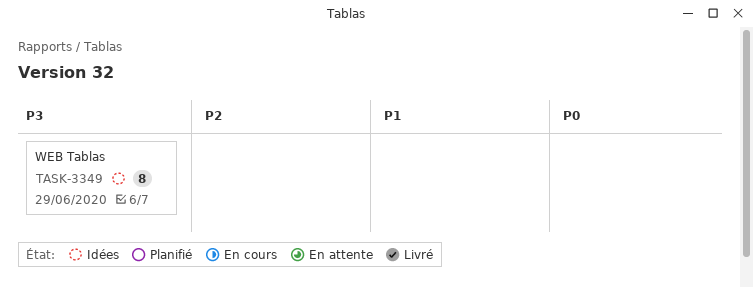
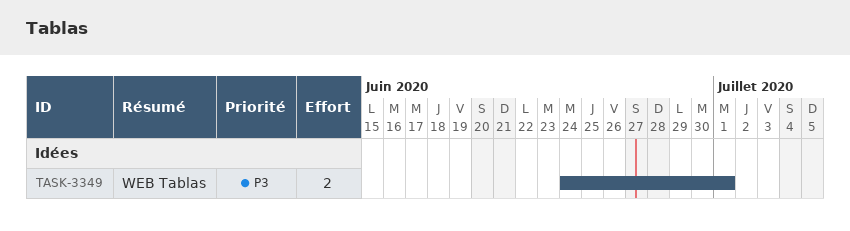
TASK-3349, estimate: 8 -> 2
TASK-3349, due: Jun 29 -> Jul 1

